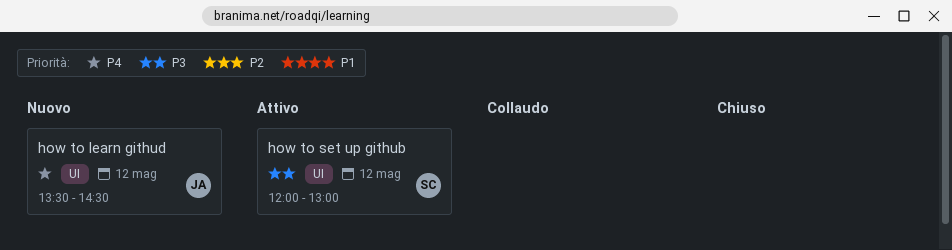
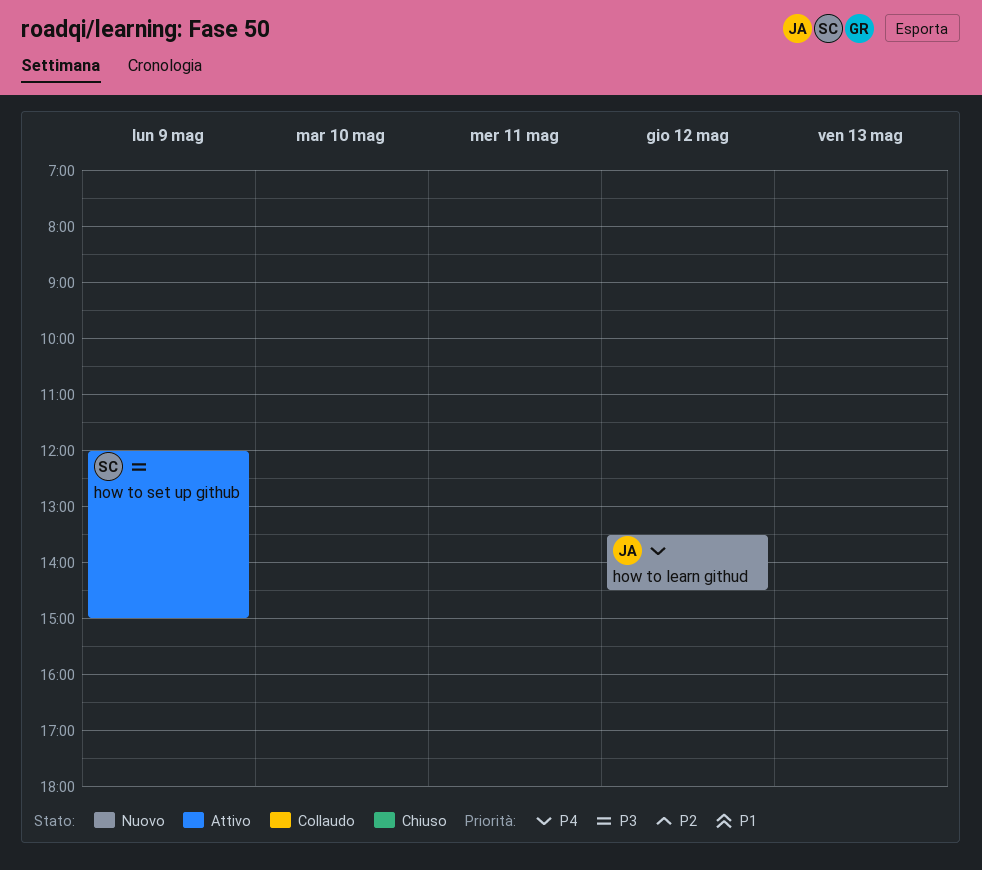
how to set up github, day: May 12 -> May 9
how to set up github, ends: 13:00 -> 15:00

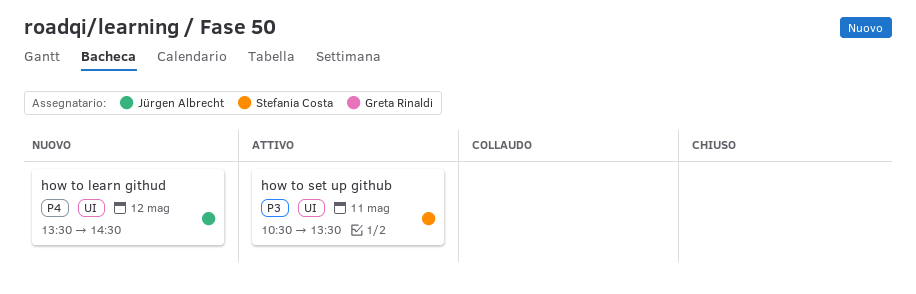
how to set up github, day: May 9 -> May 11
how to set up github, begins: 12:00 -> 10:30
how to set up github, ends: 15:00 -> 13:30

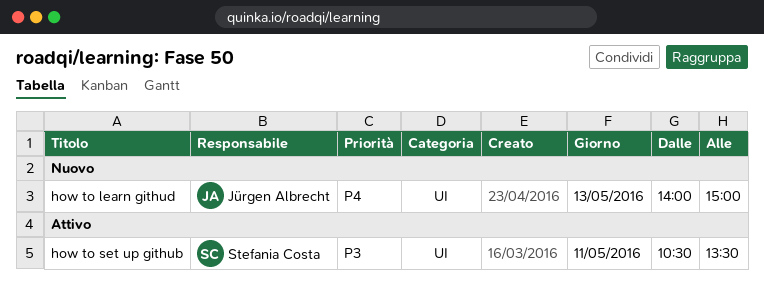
how to learn githud, day: May 12 -> May 13
how to learn githud, begins: 13:30 -> 14:00
how to learn githud, ends: 14:30 -> 15:00

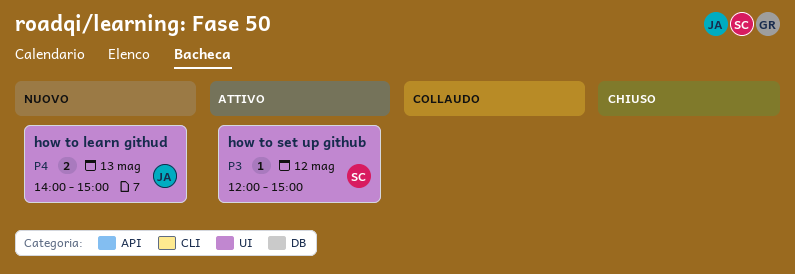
how to set up github, day: May 11 -> May 12
how to set up github, begins: 10:30 -> 12:00
how to set up github, ends: 13:30 -> 15:00

